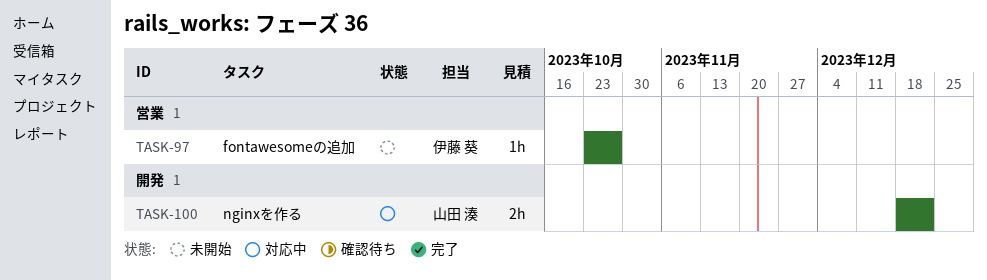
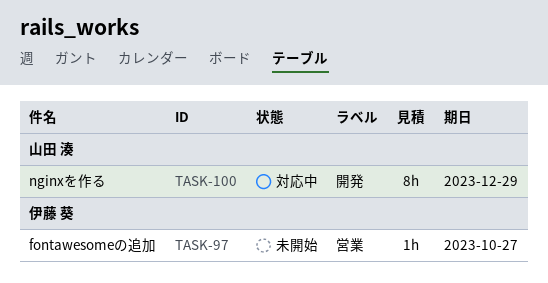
TASK-100, estimate: 2h -> 8h
TASK-100, due: Dec 22 -> Dec 29

